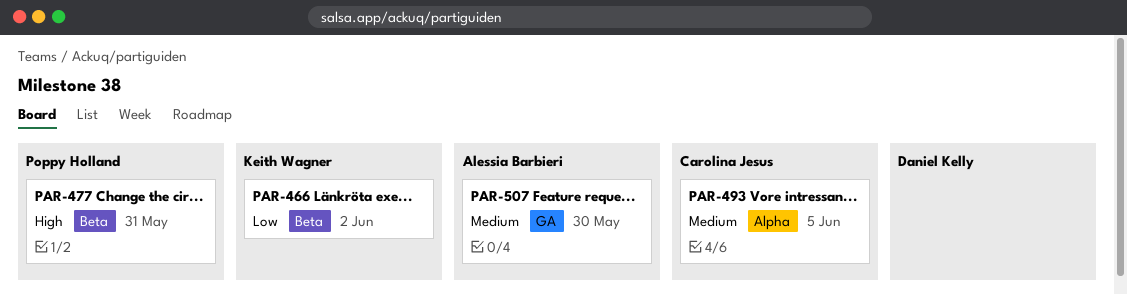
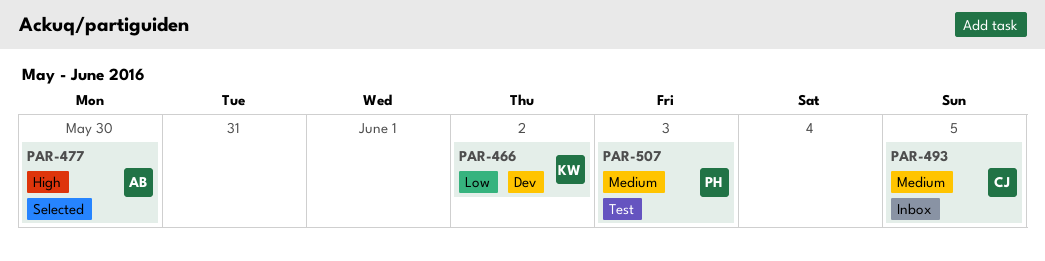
PAR-477, owner: Poppy Holland -> Alessia Barbieri
PAR-477, day: May 31 -> May 30
PAR-507, owner: Alessia Barbieri -> Poppy Holland
PAR-507, day: May 30 -> Jun 3

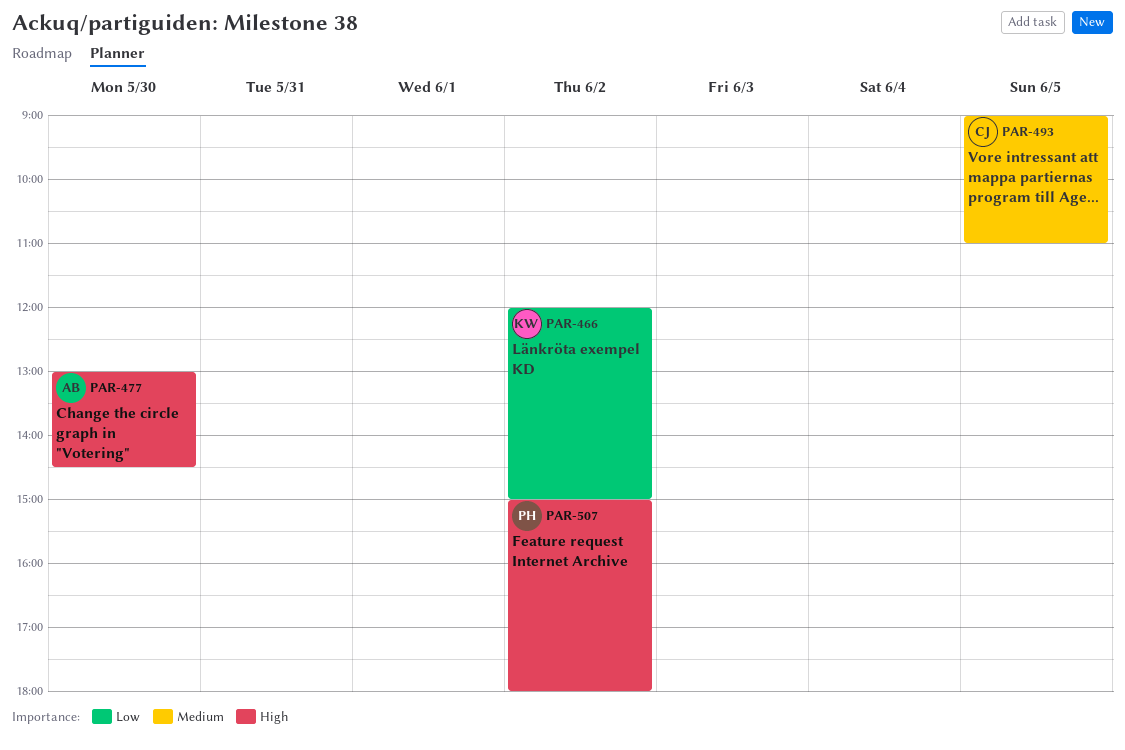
PAR-507, priority: Medium -> High
PAR-507, day: Jun 3 -> Jun 2

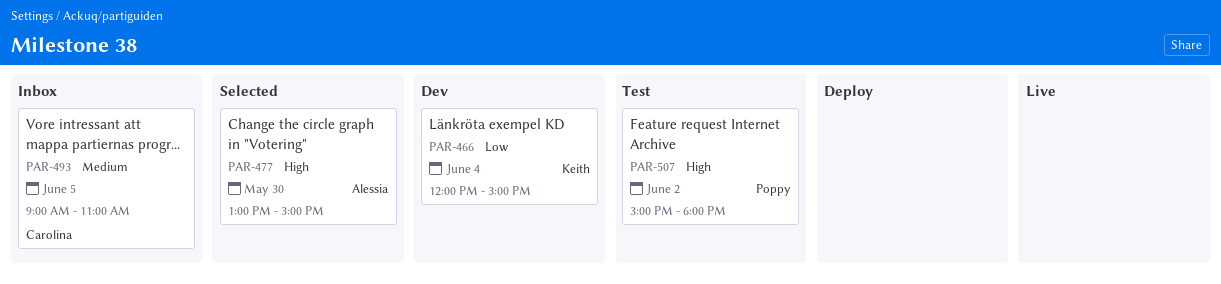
PAR-466, day: Jun 2 -> Jun 4
PAR-477, ends: 14:30 -> 15:00

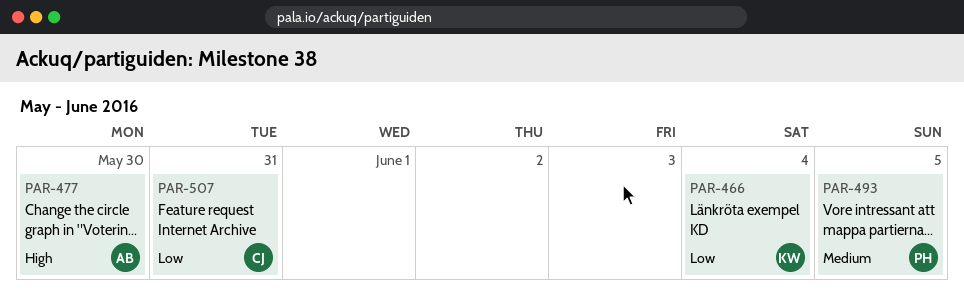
PAR-493, owner: Carolina -> Poppy
PAR-507, owner: Poppy -> Carolina
PAR-507, priority: High -> Low
PAR-507, day: Jun 2 -> May 31

